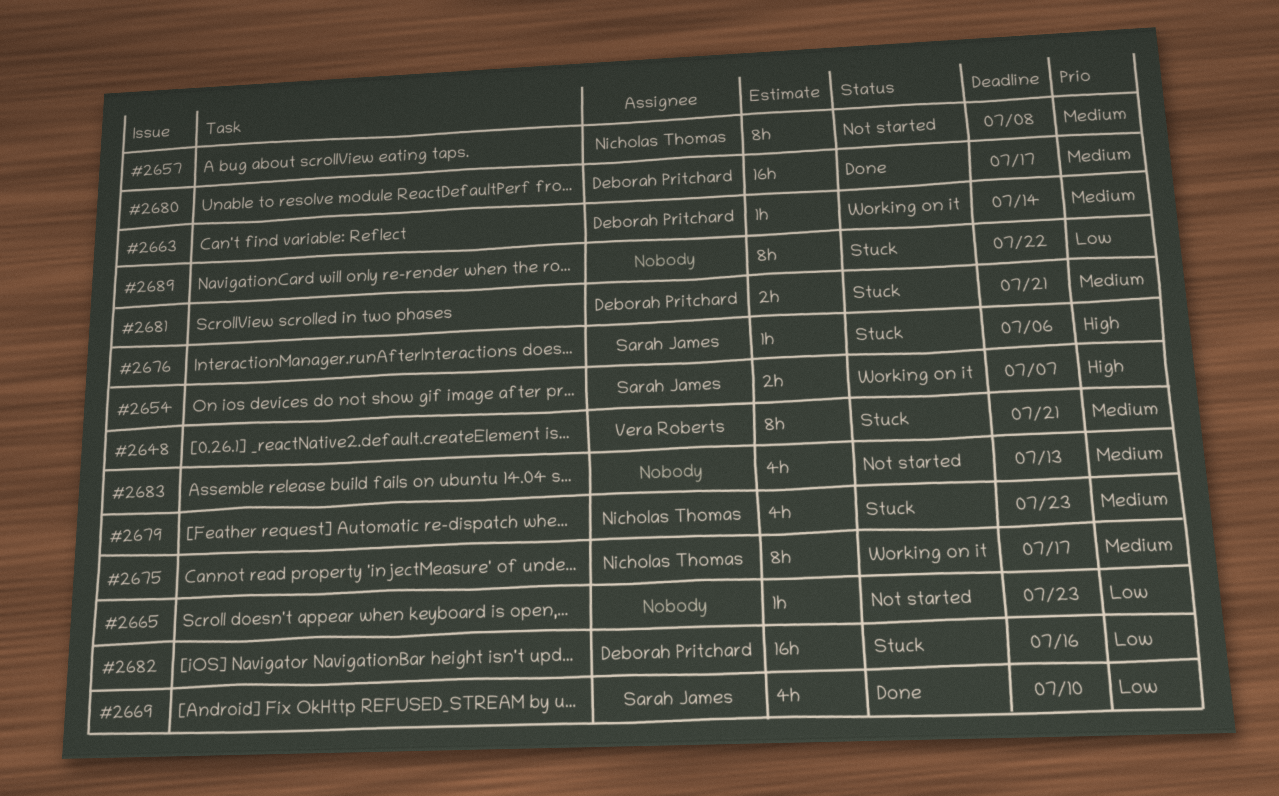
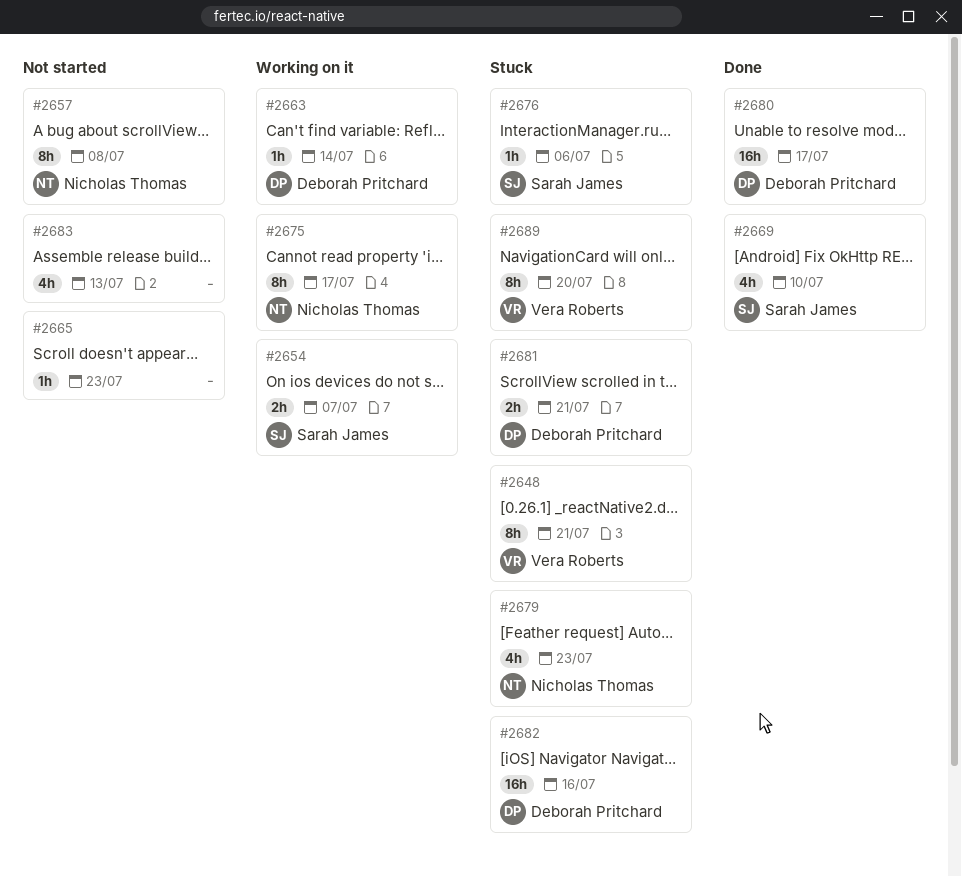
#2689, owner: none -> Vera Roberts
#2689, due: Jul 22 -> Jul 20

